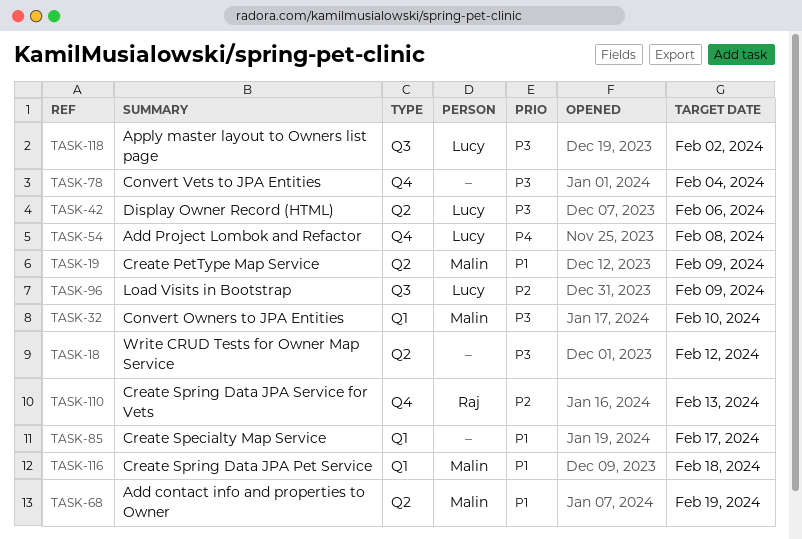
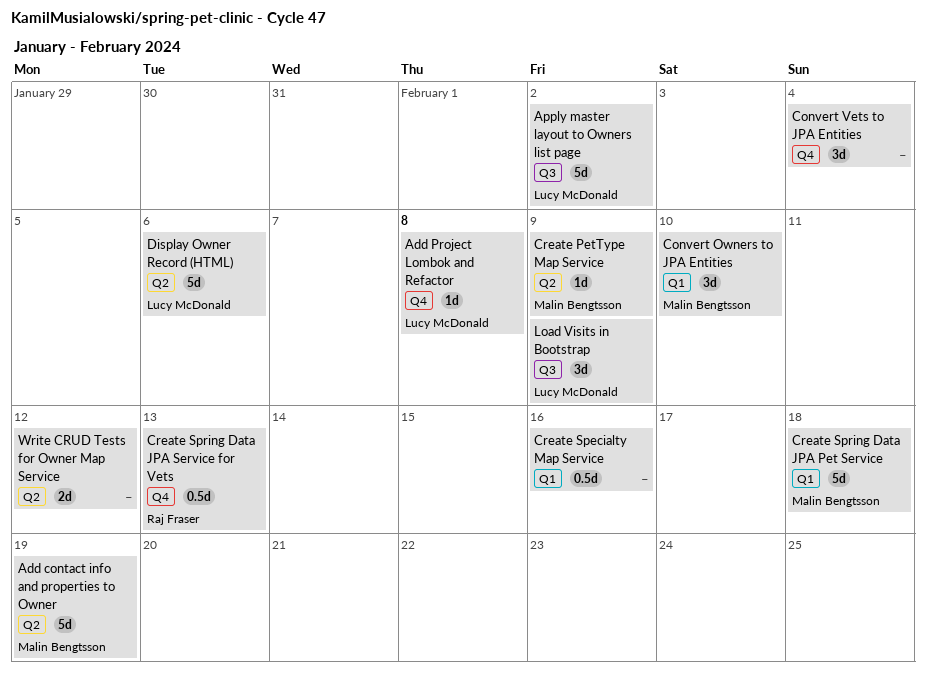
Create Specialty Map Service, due: Feb 17 -> Feb 16

